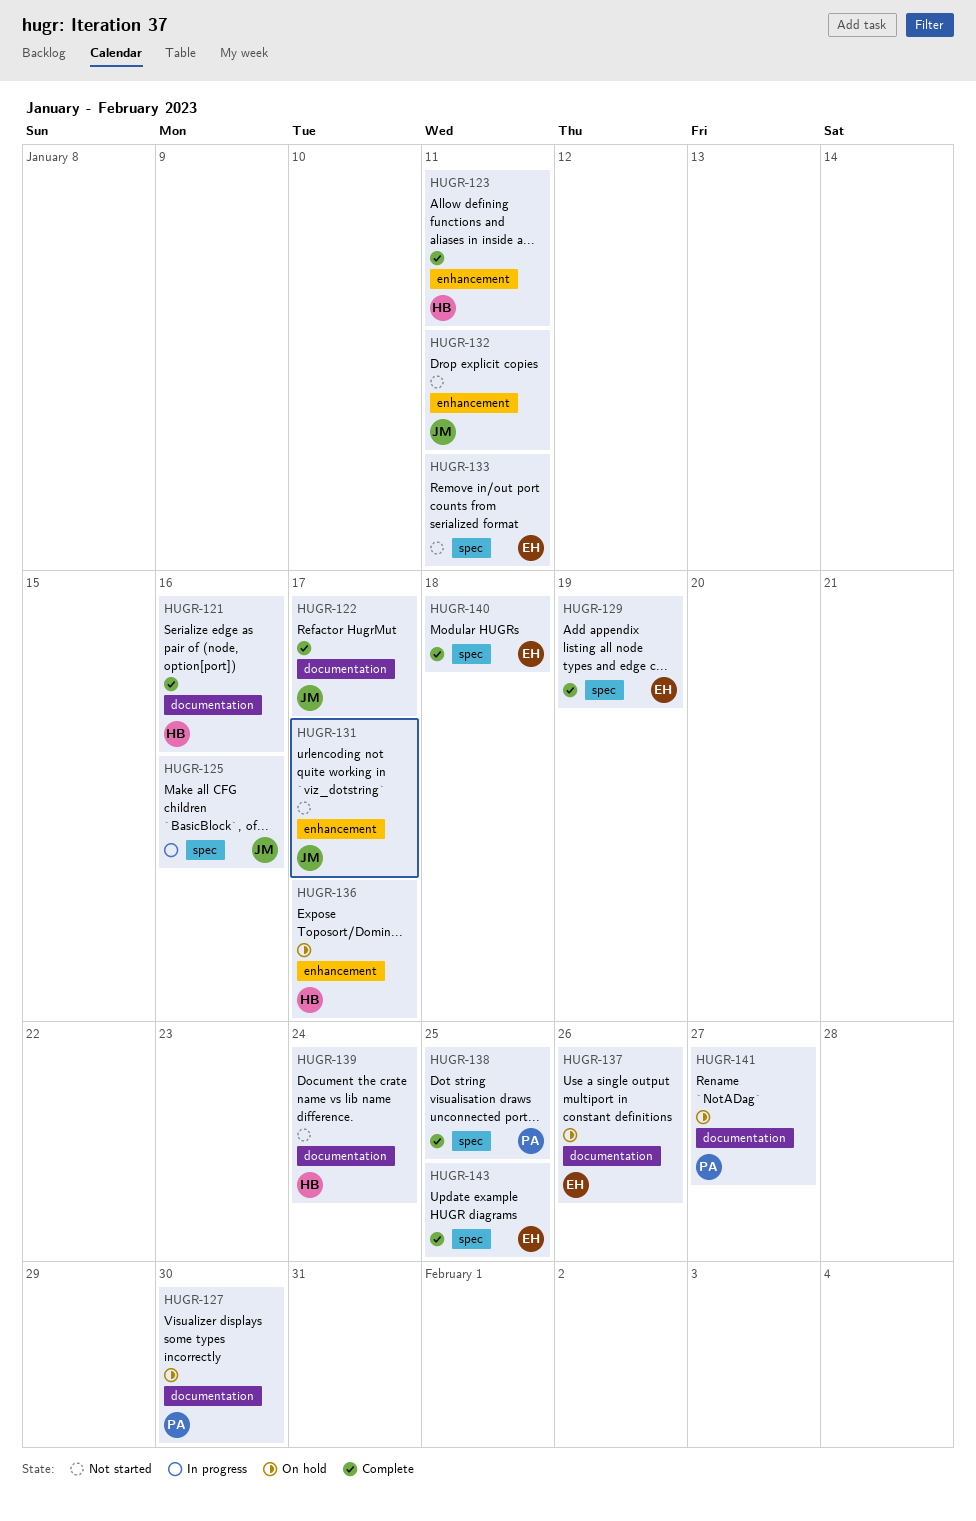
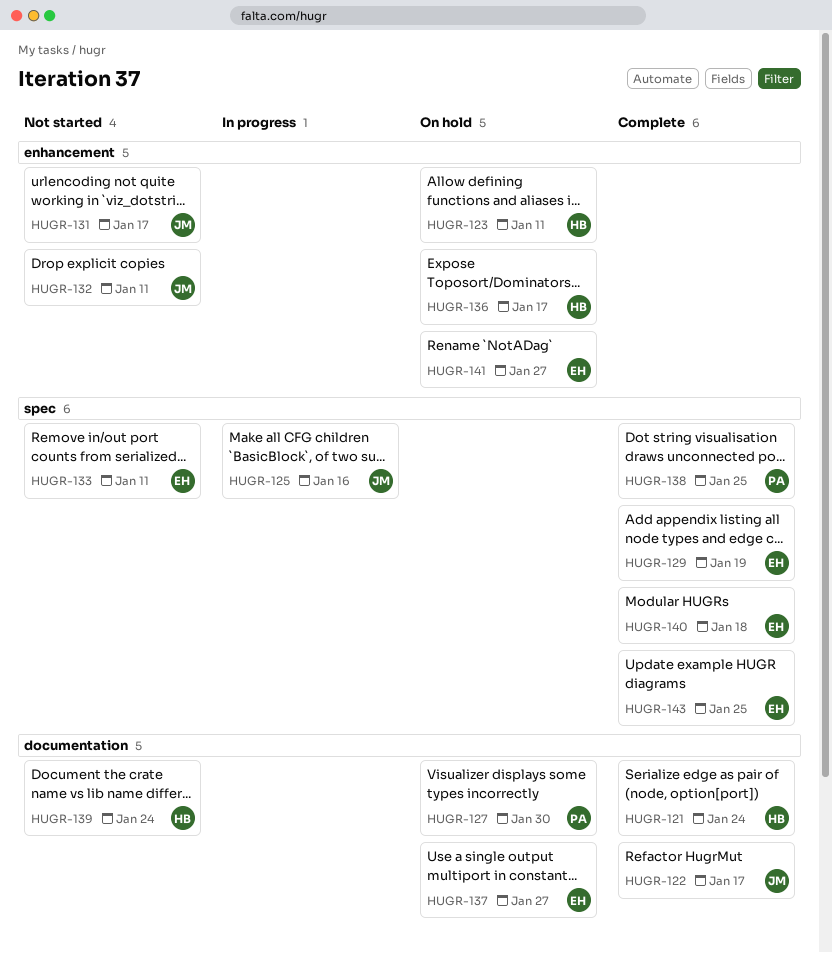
HUGR-121, due: Jan 16 -> Jan 24
HUGR-123, status: Complete -> On hold
HUGR-137, due: Jan 26 -> Jan 27
HUGR-141, owner: PA -> EH
HUGR-141, label: documentation -> enhancement

